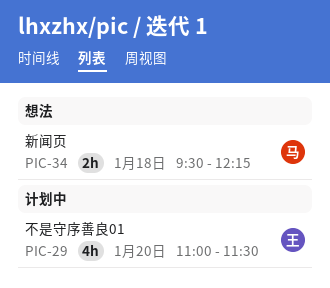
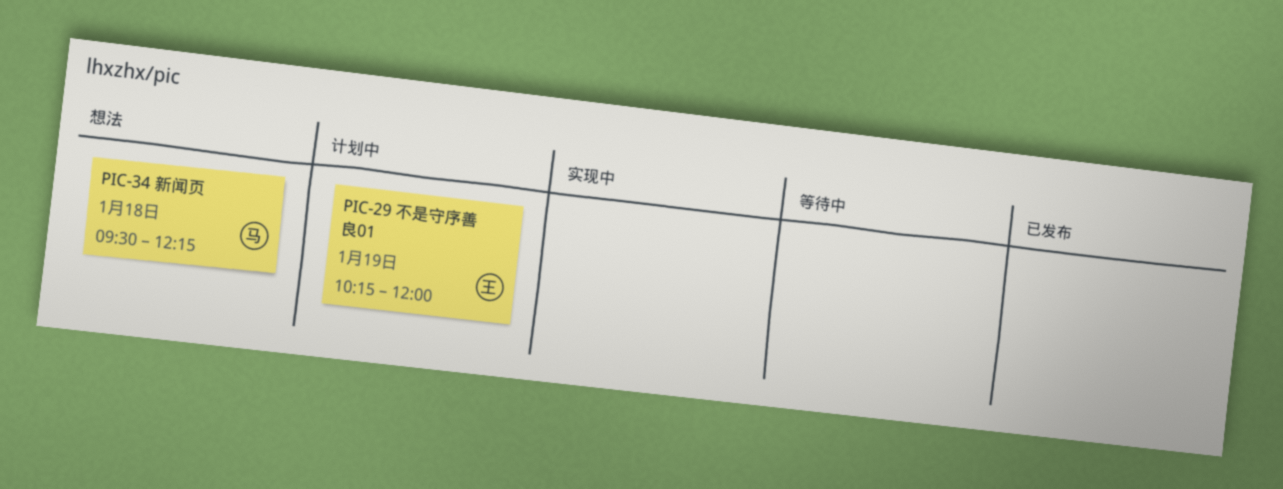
PIC-29, day: Jan 20 -> Jan 19
PIC-29, begins: 11:00 -> 10:15
PIC-29, ends: 11:30 -> 12:00

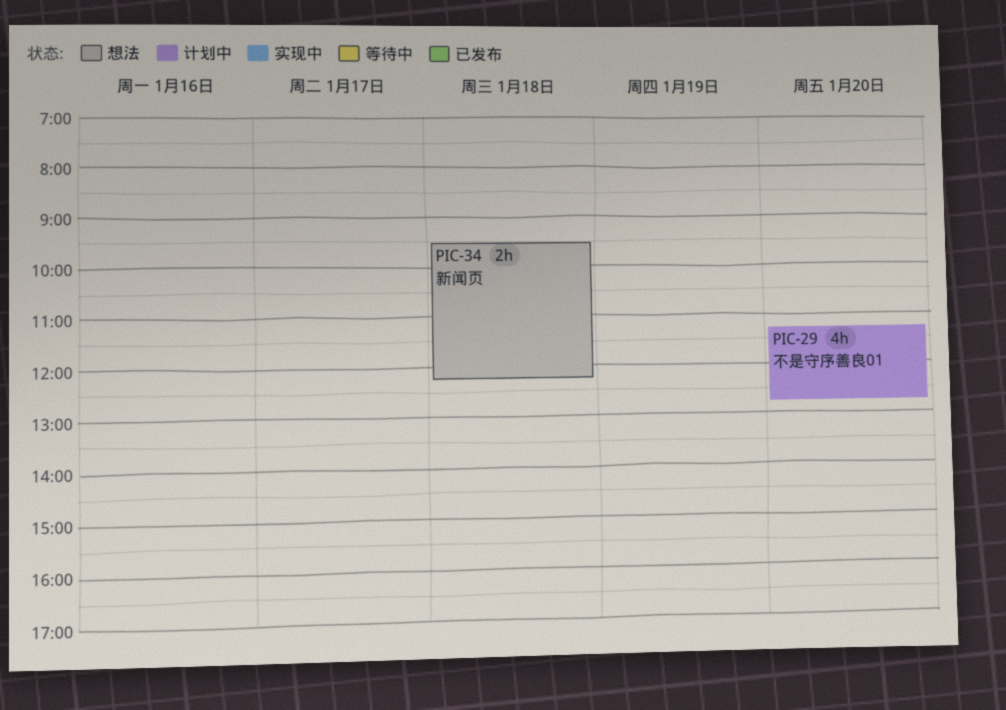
PIC-29, day: Jan 19 -> Jan 20
PIC-29, begins: 10:15 -> 11:15
PIC-29, ends: 12:00 -> 12:45

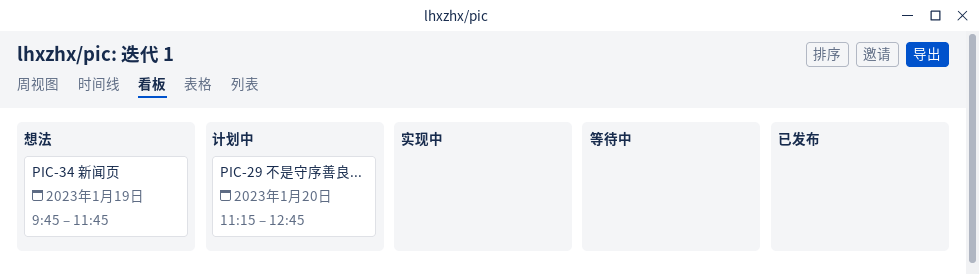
PIC-34, day: Jan 18 -> Jan 19
PIC-34, begins: 09:30 -> 09:45
PIC-34, ends: 12:15 -> 11:45

